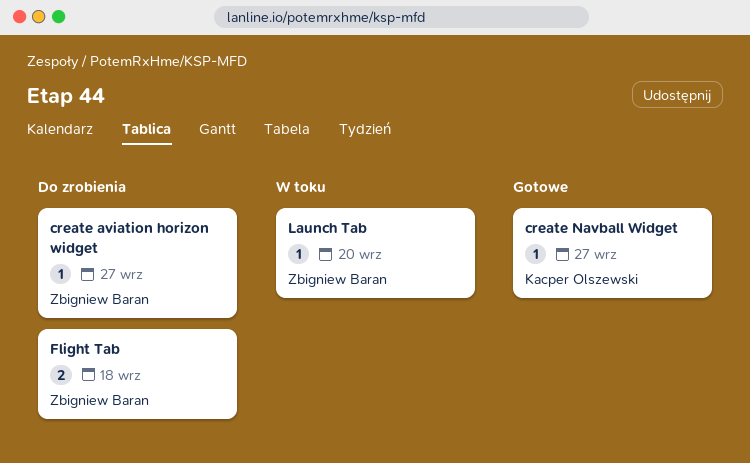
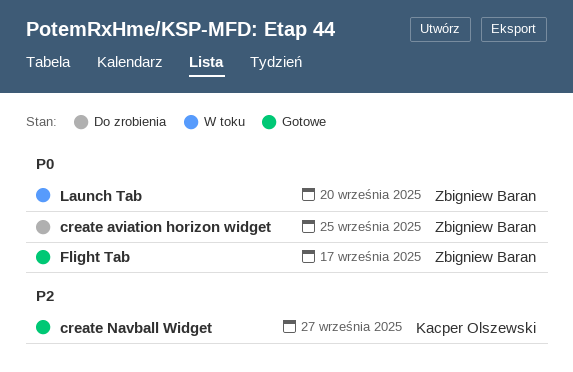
create aviation horizon widget, due: Sep 27 -> Sep 25
Flight Tab, status: Do zrobienia -> Gotowe
Flight Tab, due: Sep 18 -> Sep 17

